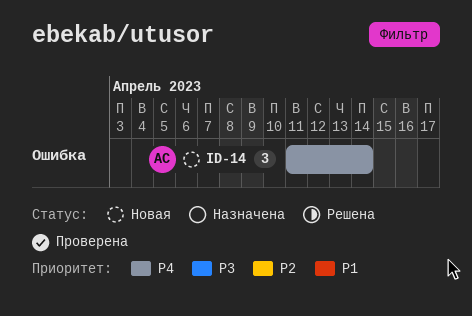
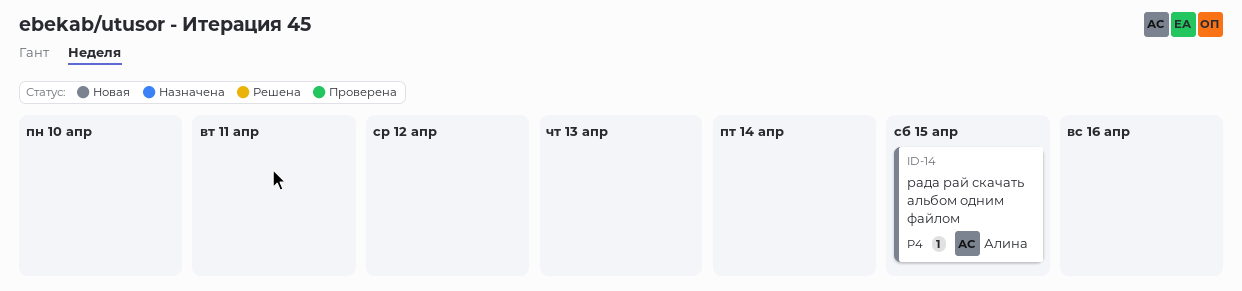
ID-14, estimate: 3 -> 1
ID-14, due: Apr 14 -> Apr 15

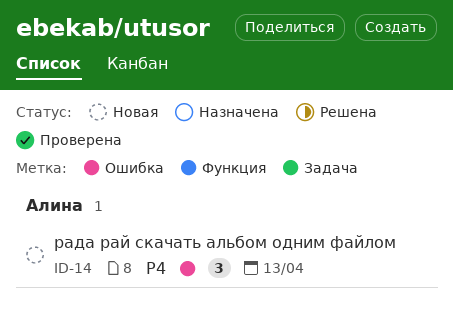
ID-14, estimate: 1 -> 3
ID-14, due: Apr 15 -> Apr 13

